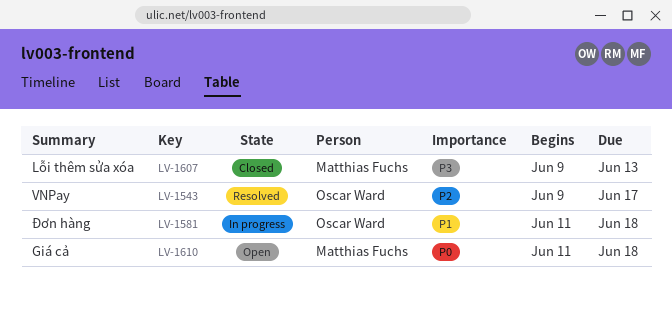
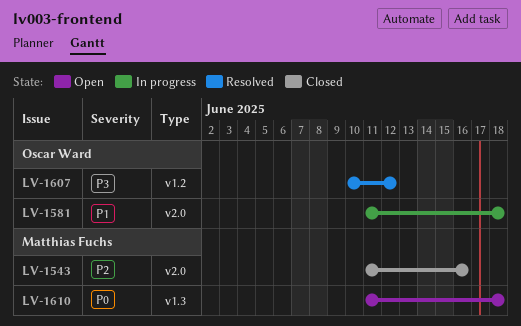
LV-1543, status: Resolved -> Closed
LV-1543, owner: Oscar Ward -> Matthias Fuchs
LV-1543, start: Jun 9 -> Jun 11
LV-1543, due: Jun 17 -> Jun 16
LV-1607, status: Closed -> Resolved
LV-1607, owner: Matthias Fuchs -> Oscar Ward
LV-1607, start: Jun 9 -> Jun 10
LV-1607, due: Jun 13 -> Jun 12

